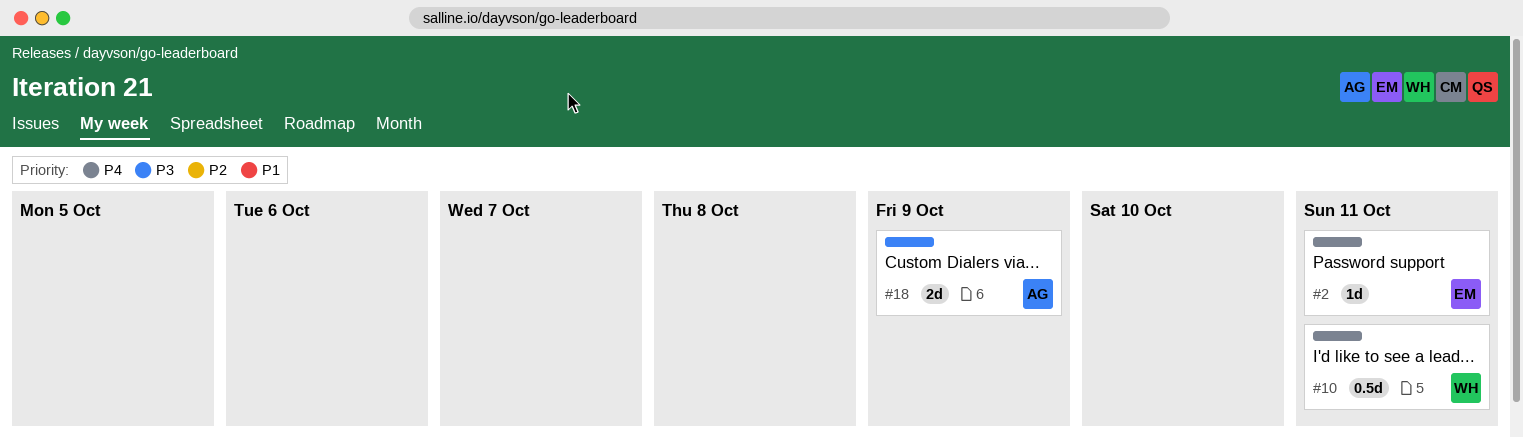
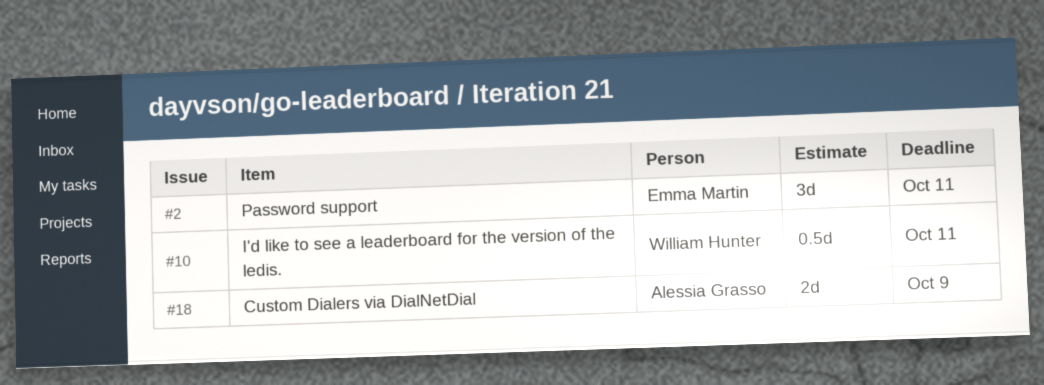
#2, estimate: 1d -> 3d

